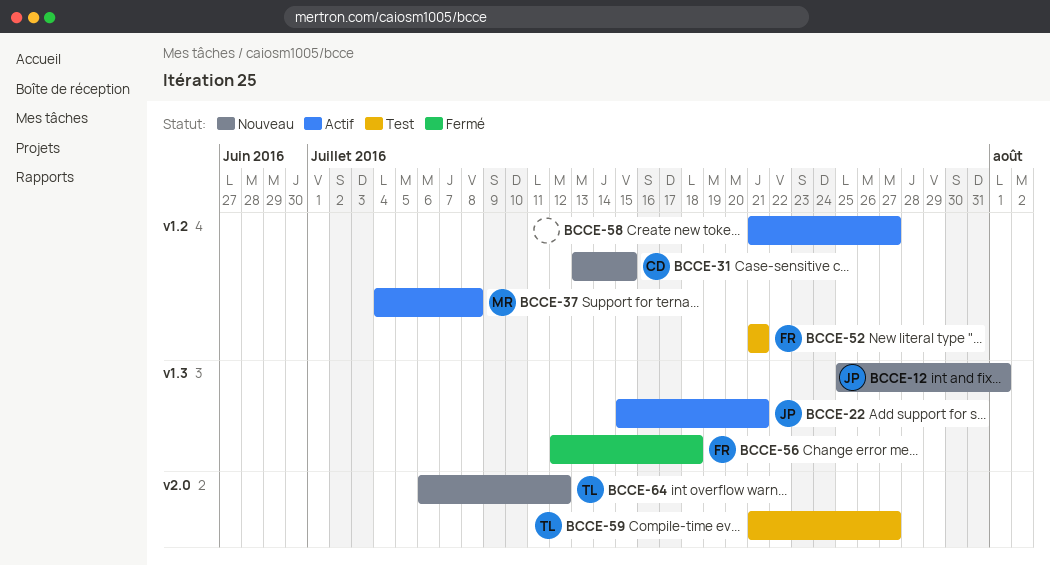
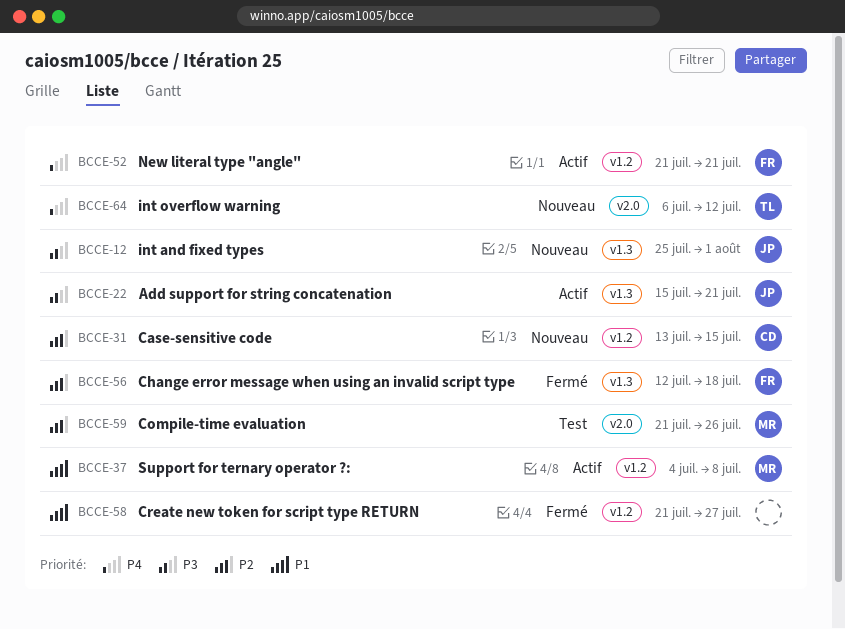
BCCE-52, status: Test -> Actif
BCCE-58, status: Actif -> Fermé
BCCE-59, owner: TL -> MR
BCCE-59, due: Jul 27 -> Jul 26

